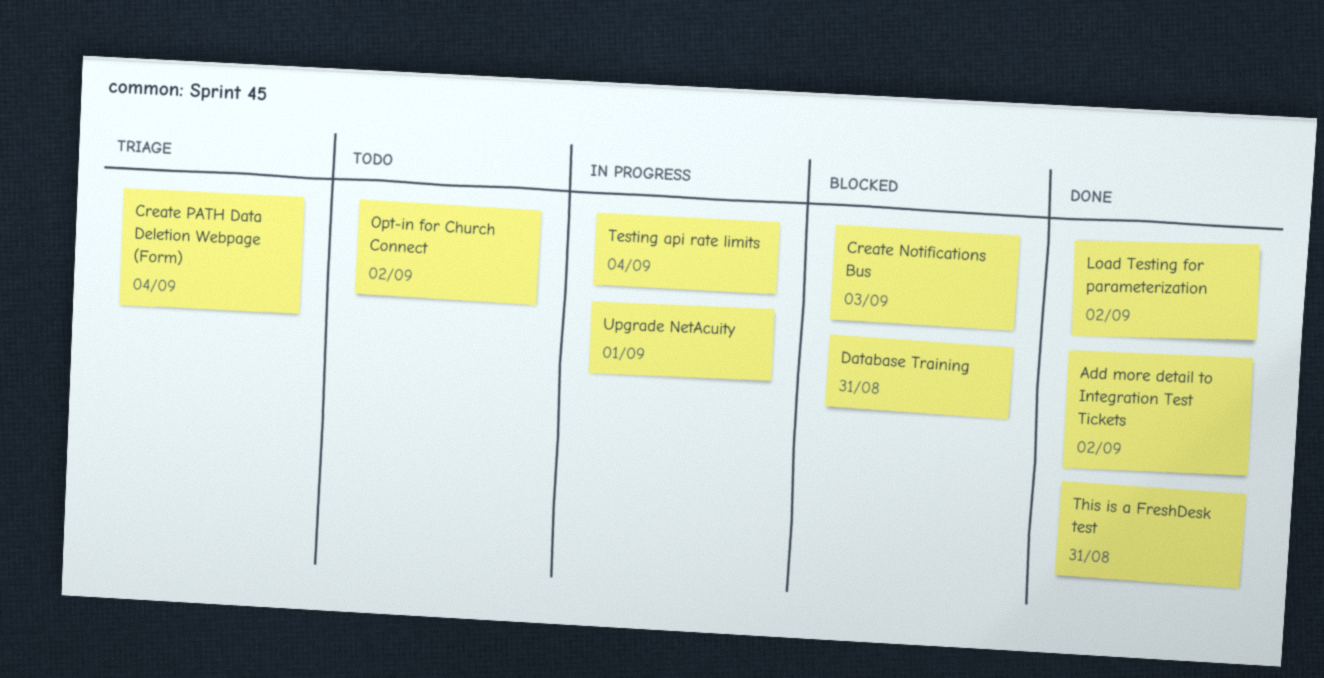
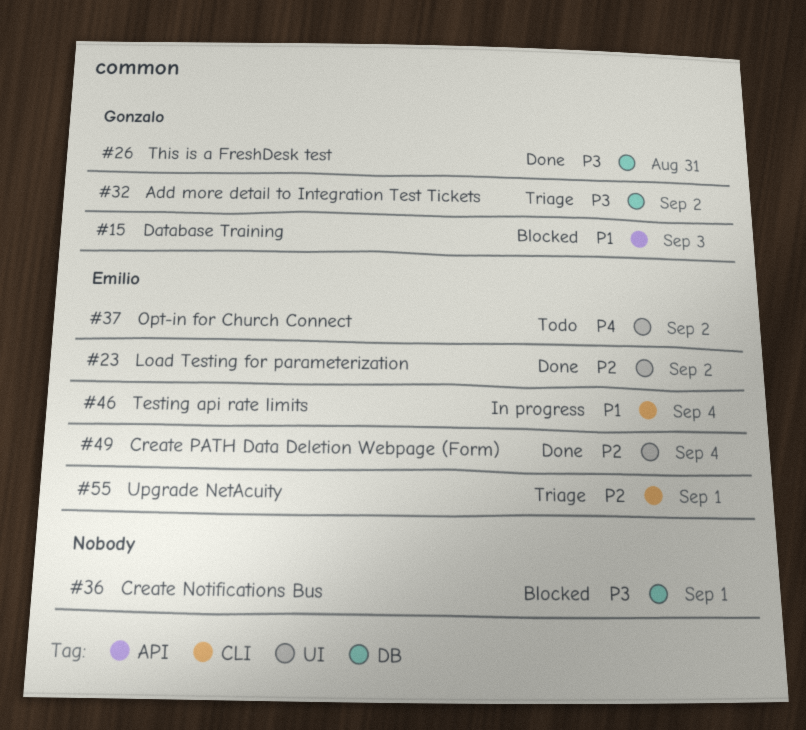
Add more detail to Integration Test Tickets, status: Done -> Triage
Create Notifications Bus, due: Sep 3 -> Sep 1
Create PATH Data Deletion Webpage (Form), status: Triage -> Done
Database Training, due: Aug 31 -> Sep 3
Upgrade NetAcuity, status: In progress -> Triage

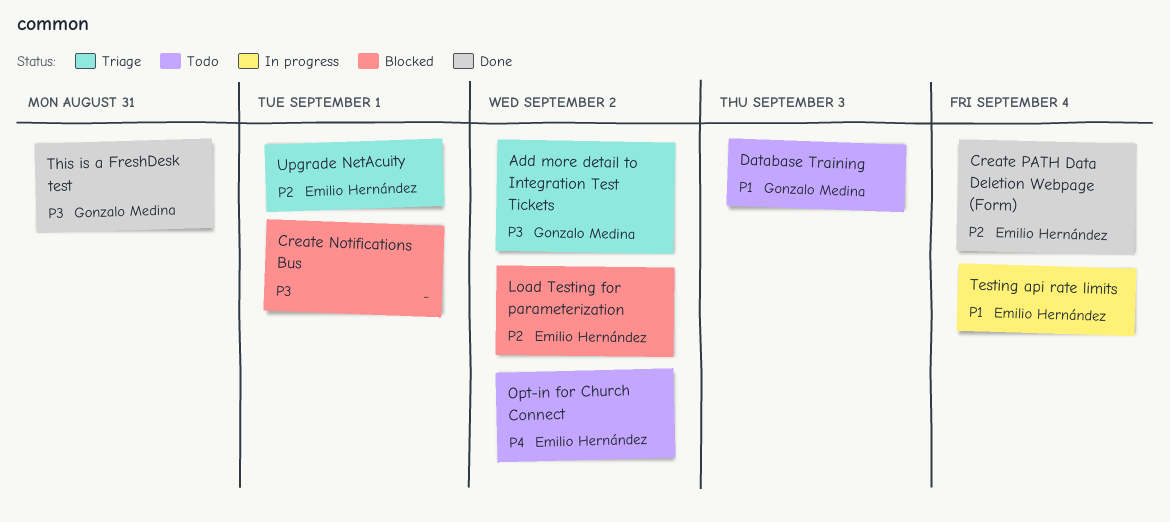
Database Training, status: Blocked -> Todo
Load Testing for parameterization, status: Done -> Blocked

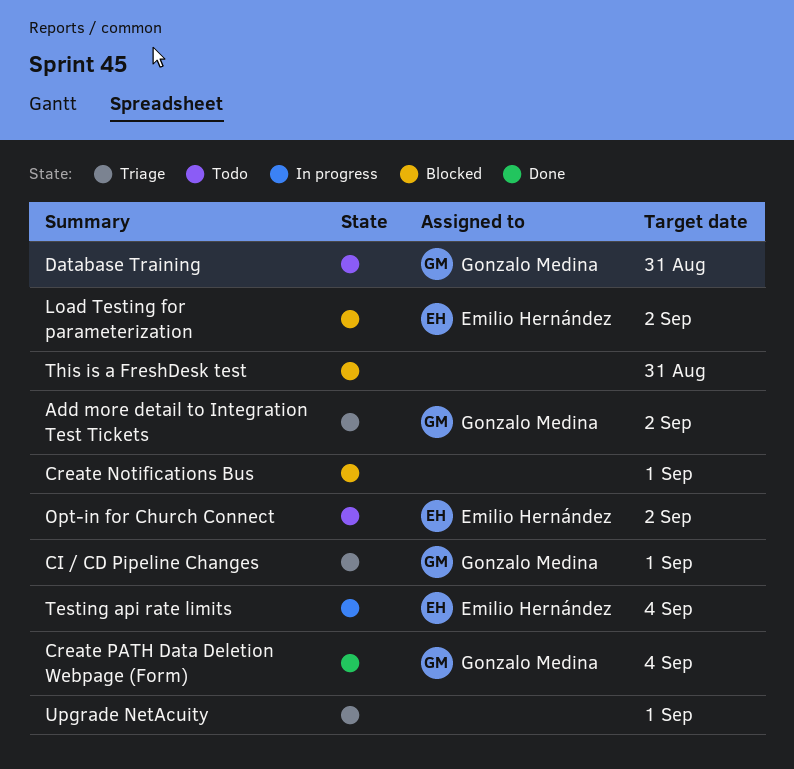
CI / CD Pipeline Changes: none -> present
Create PATH Data Deletion Webpage (Form), owner: Emilio Hernández -> Gonzalo Medina
Database Training, due: Sep 3 -> Aug 31
This is a FreshDesk test, status: Done -> Blocked
This is a FreshDesk test, owner: Gonzalo Medina -> none
Upgrade NetAcuity, owner: Emilio Hernández -> none

